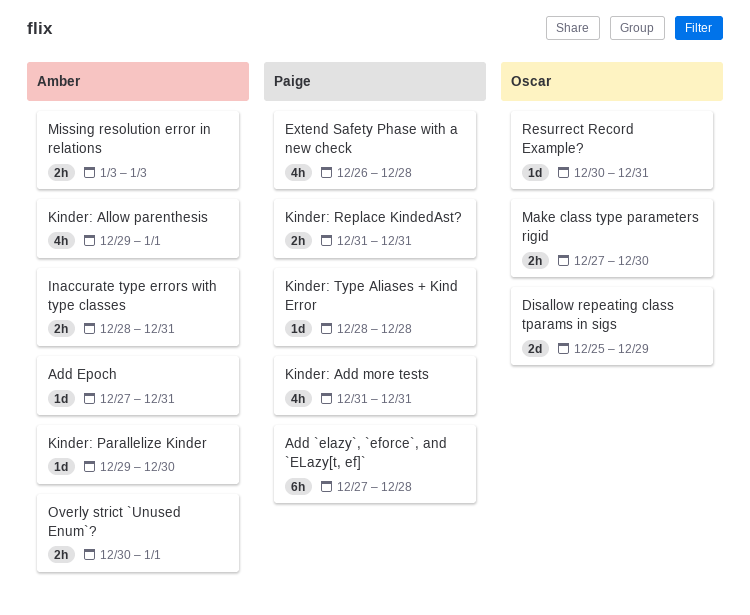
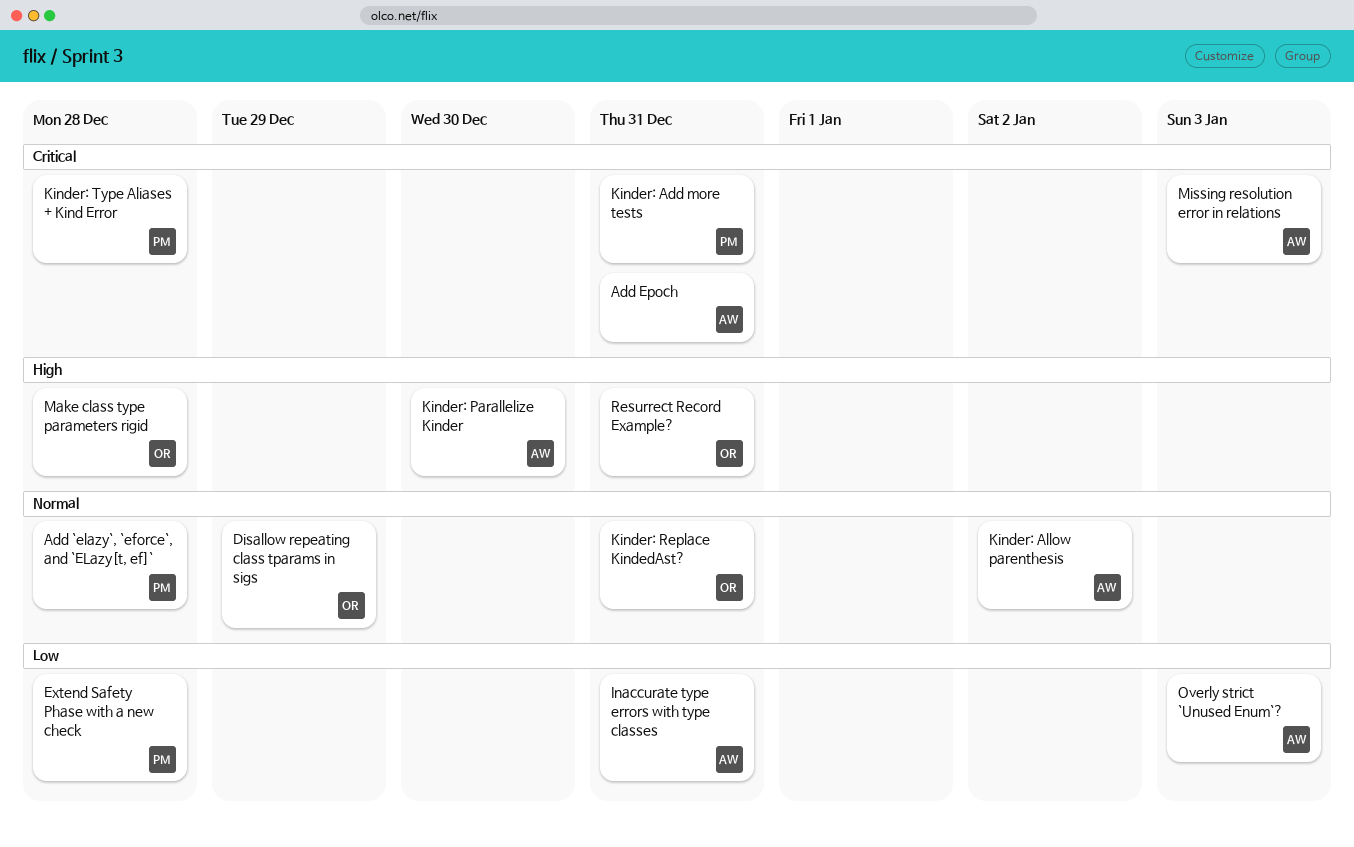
Kinder: Allow parenthesis, due: Jan 1 -> Jan 2
Kinder: Replace KindedAst?, owner: Paige -> Oscar
Make class type parameters rigid, due: Dec 30 -> Dec 28
Overly strict `Unused Enum`?, due: Jan 1 -> Jan 3

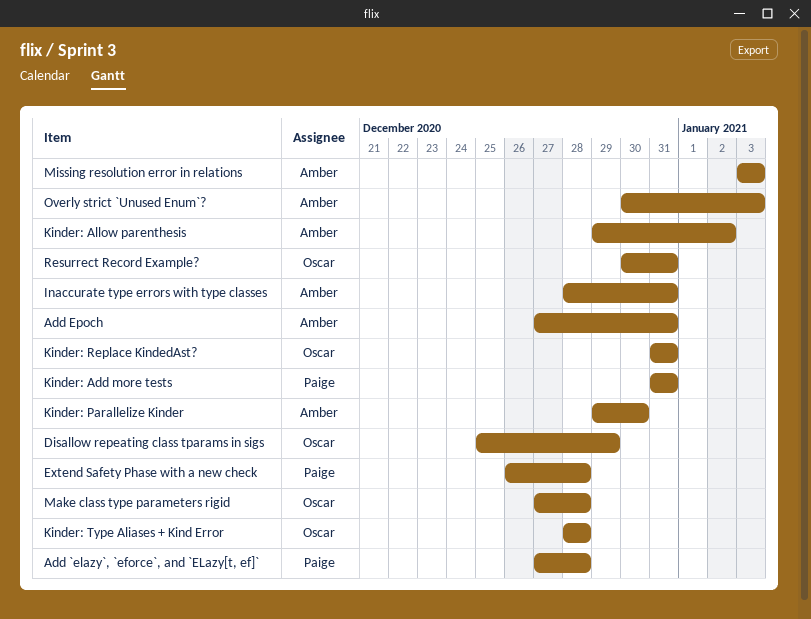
Kinder: Type Aliases + Kind Error, owner: Paige -> Oscar

